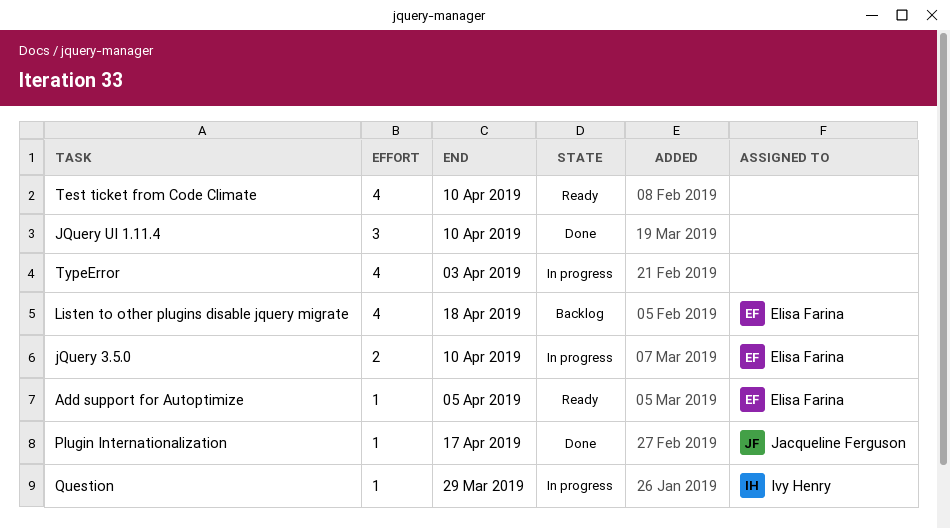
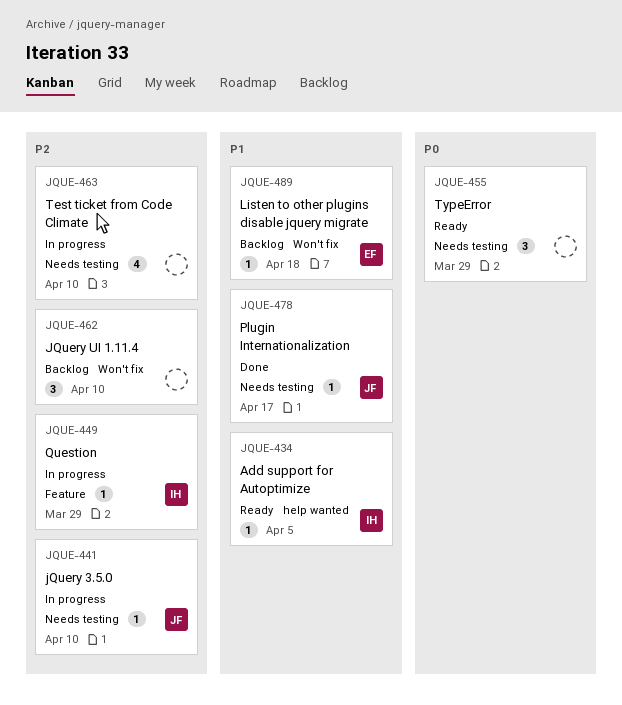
Add support for Autoptimize, owner: Elisa Farina -> Ivy Henry
jQuery 3.5.0, owner: Elisa Farina -> Jacqueline Ferguson
jQuery 3.5.0, estimate: 2 -> 1
JQuery UI 1.11.4, status: Done -> Backlog
Listen to other plugins disable jquery migrate, estimate: 4 -> 1
Test ticket from Code Climate, status: Ready -> In progress
TypeError, status: In progress -> Ready
TypeError, estimate: 4 -> 3
TypeError, due: Apr 3 -> Mar 29

